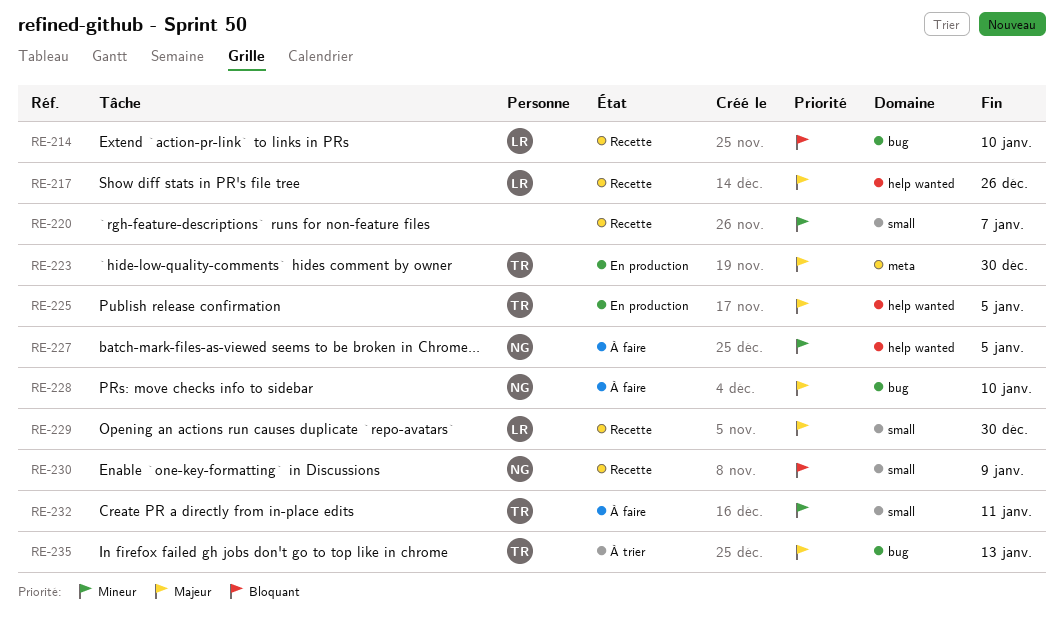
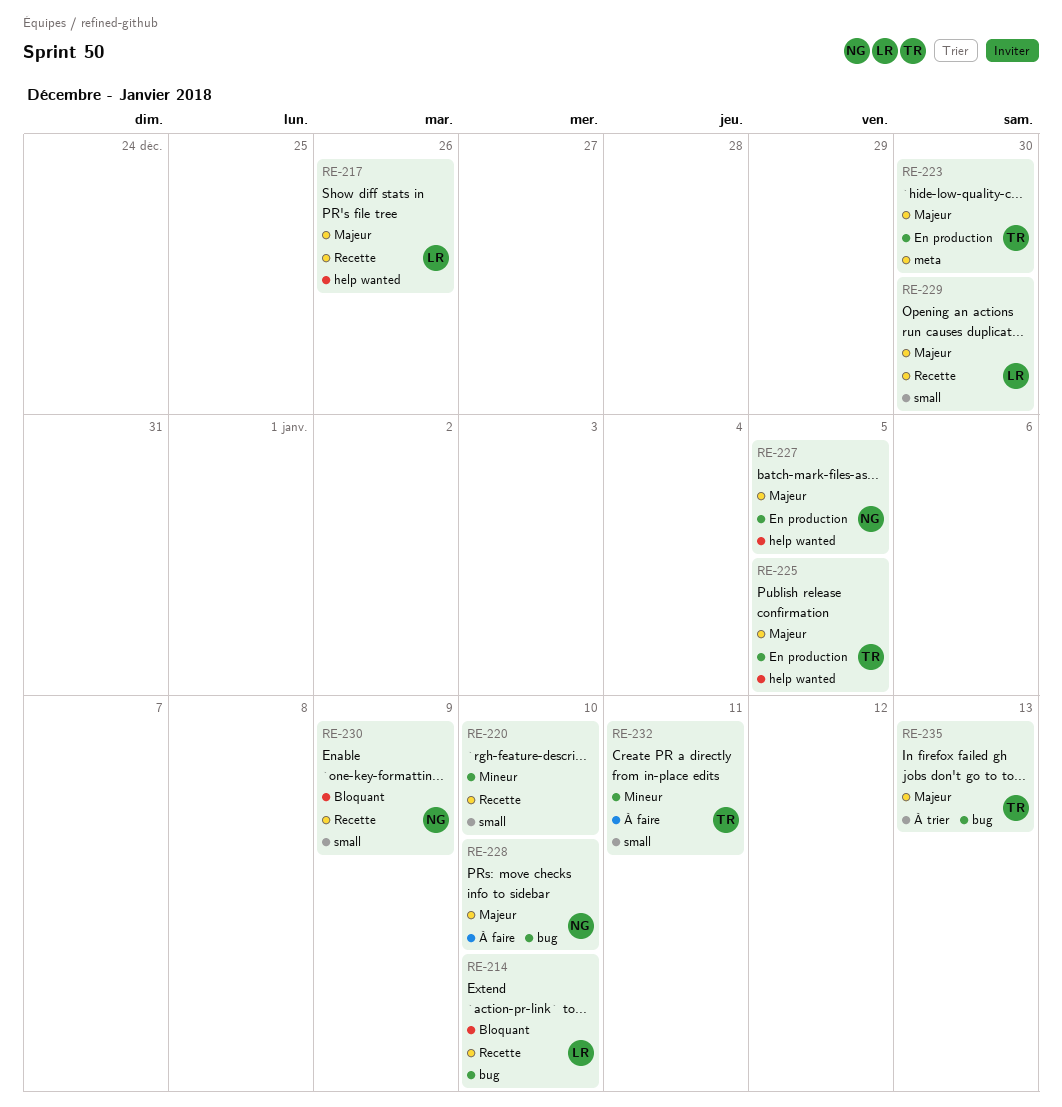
RE-220, due: Jan 7 -> Jan 10
RE-227, status: À faire -> En production
RE-227, priority: Mineur -> Majeur

